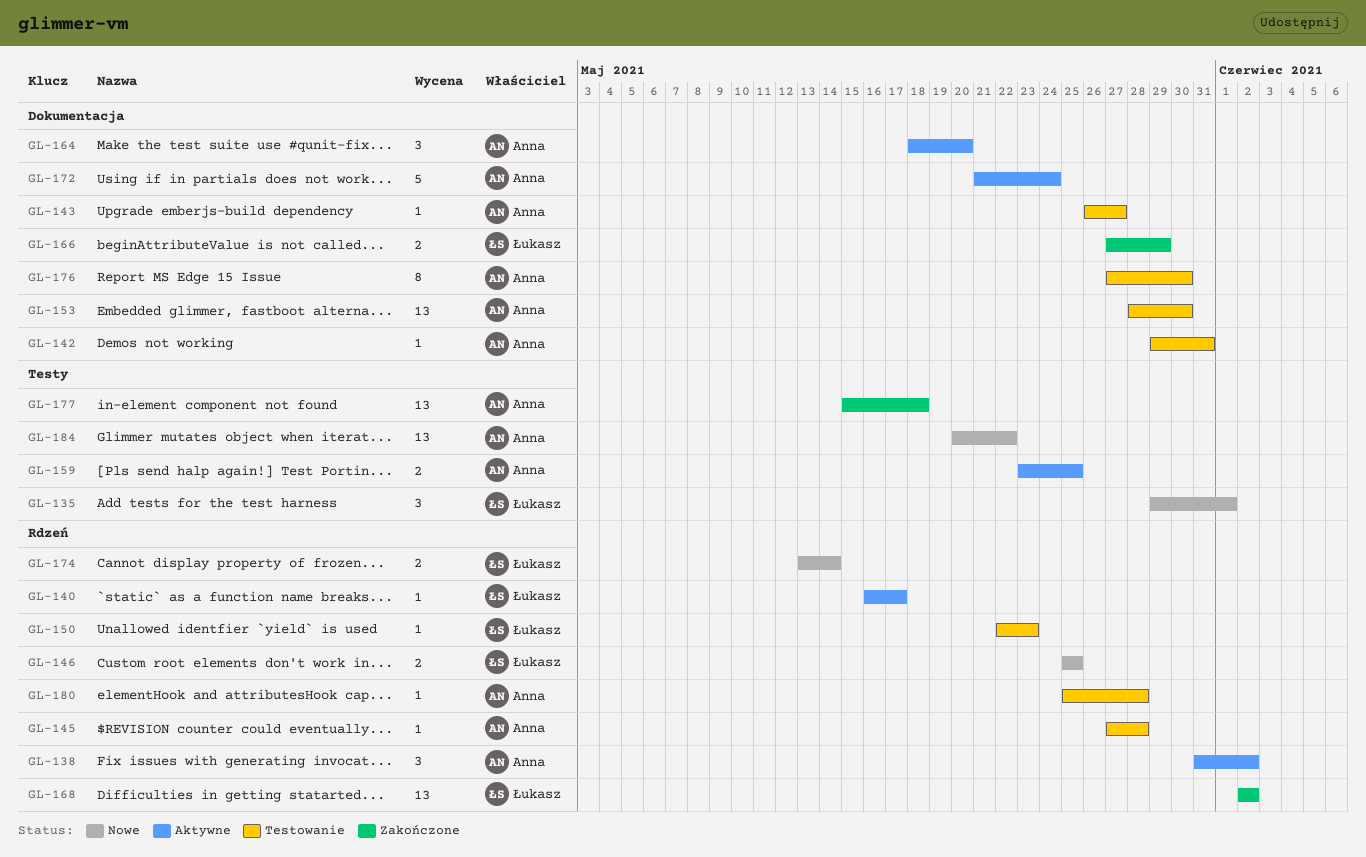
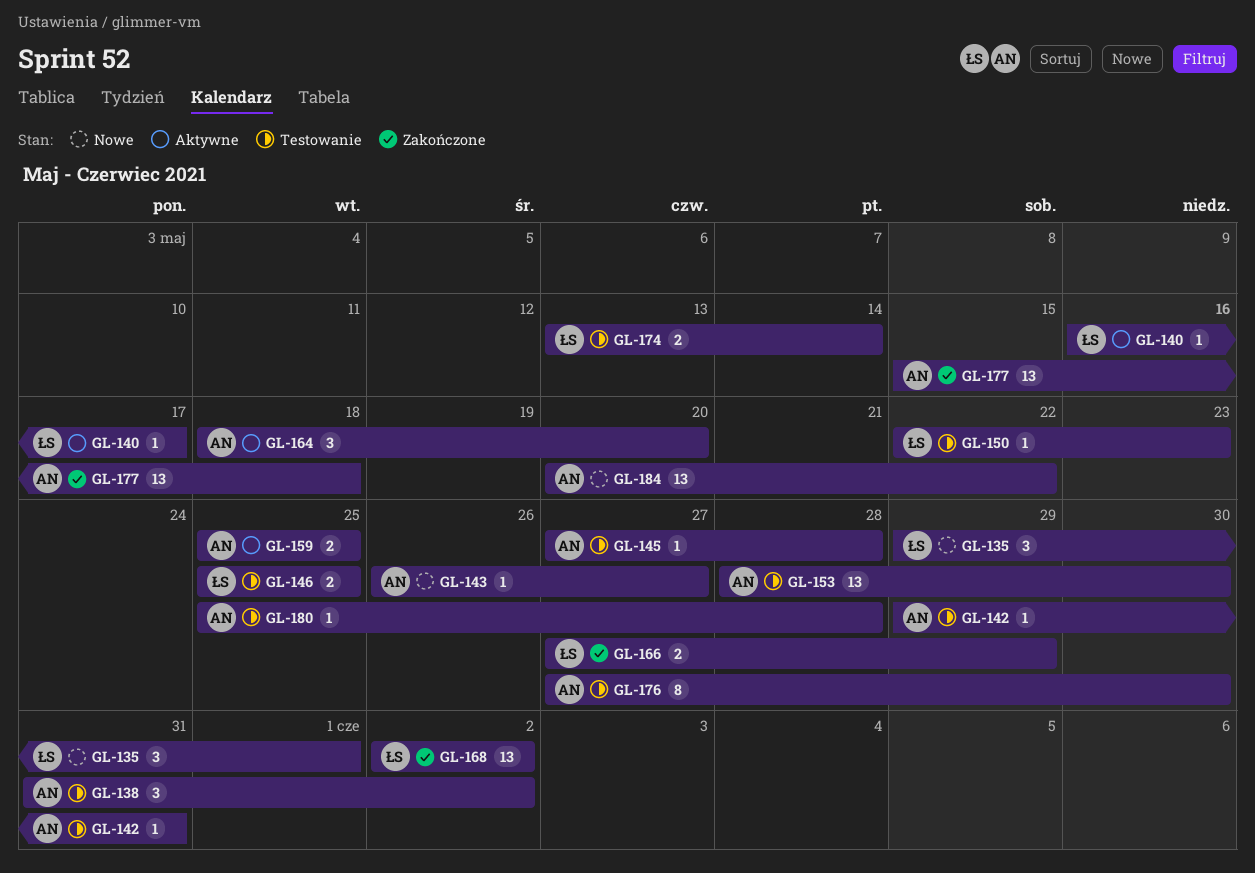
GL-138, status: Aktywne -> Testowanie
GL-143, status: Testowanie -> Nowe
GL-146, status: Nowe -> Testowanie
GL-159, start: May 23 -> May 25
GL-172: present -> none
GL-174, status: Nowe -> Testowanie

